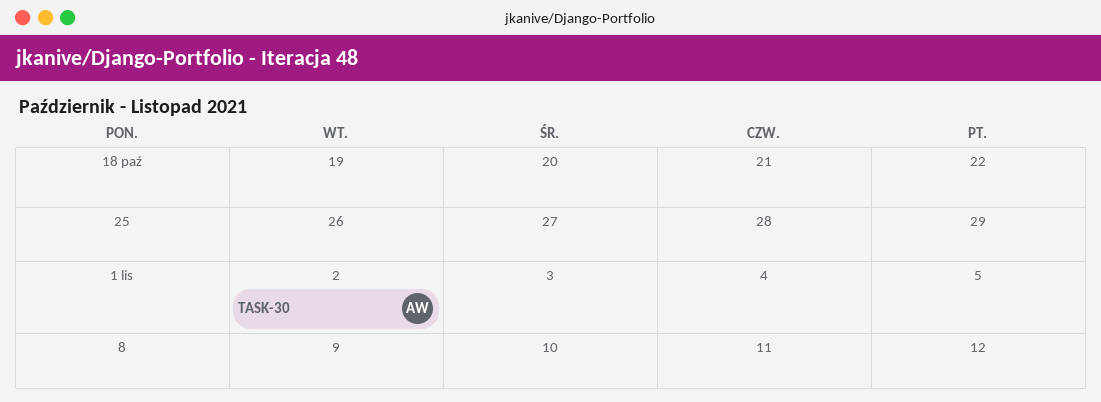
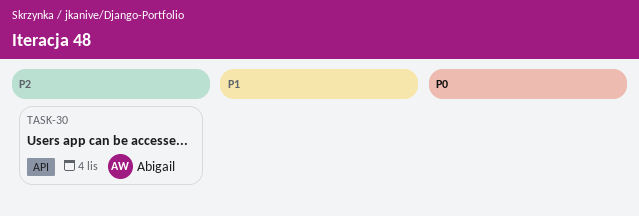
TASK-30, due: Nov 2 -> Nov 4

